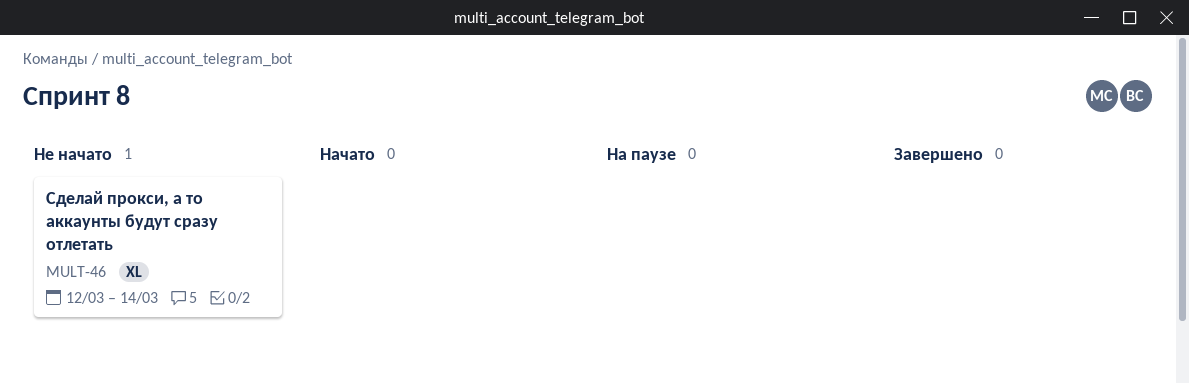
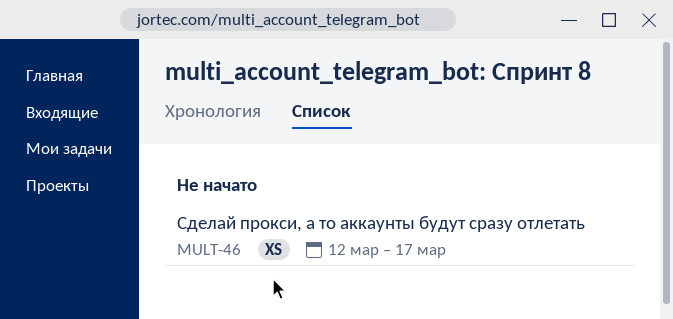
MULT-46, estimate: XL -> XS
MULT-46, due: Mar 14 -> Mar 17

